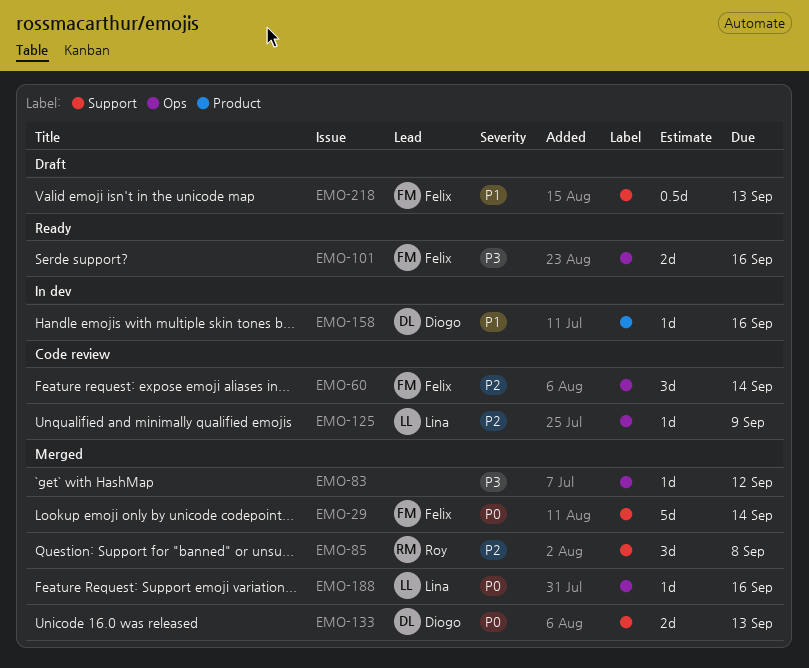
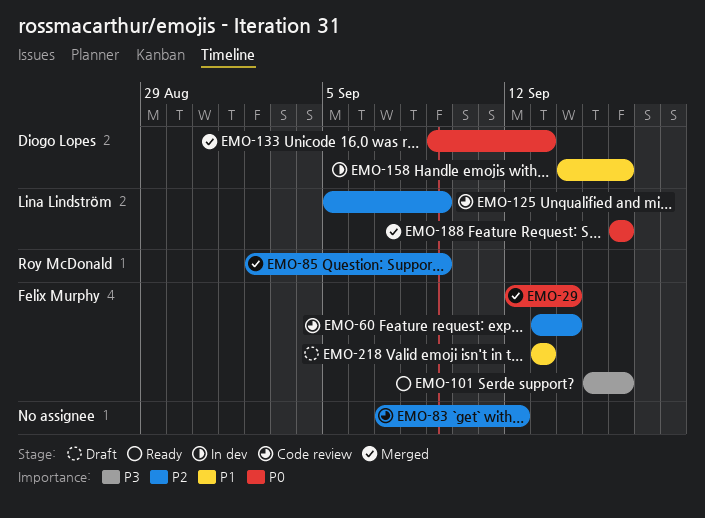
EMO-83, status: Merged -> Code review
EMO-83, priority: P3 -> P2
EMO-85, due: Sep 8 -> Sep 9

